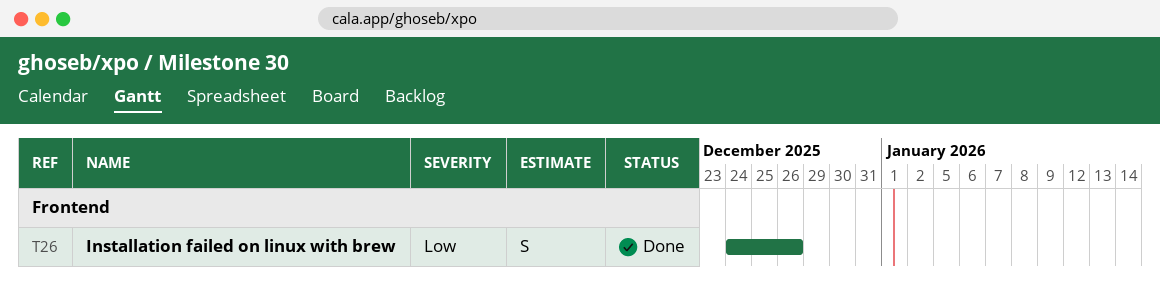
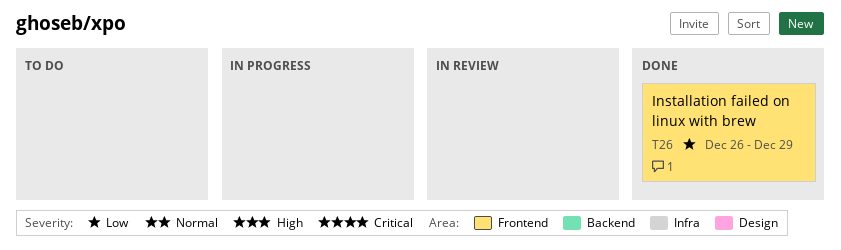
T26, start: Dec 24 -> Dec 26
T26, due: Dec 26 -> Dec 29

